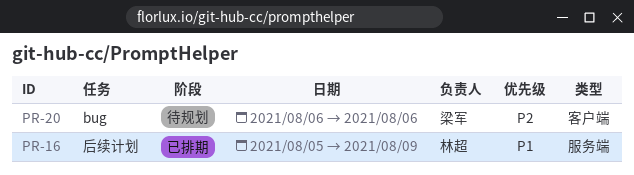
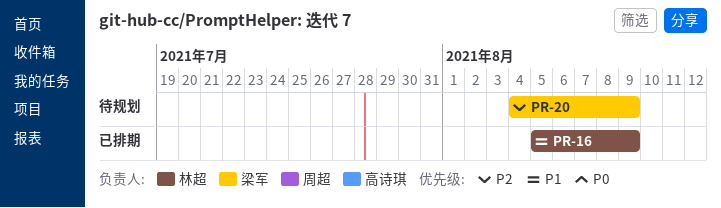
PR-20, start: Aug 6 -> Aug 4
PR-20, due: Aug 6 -> Aug 9

